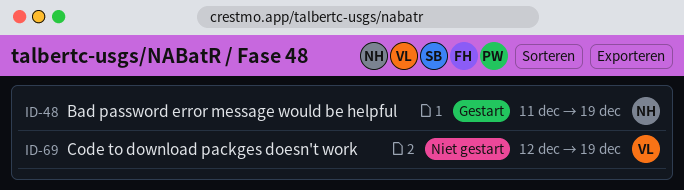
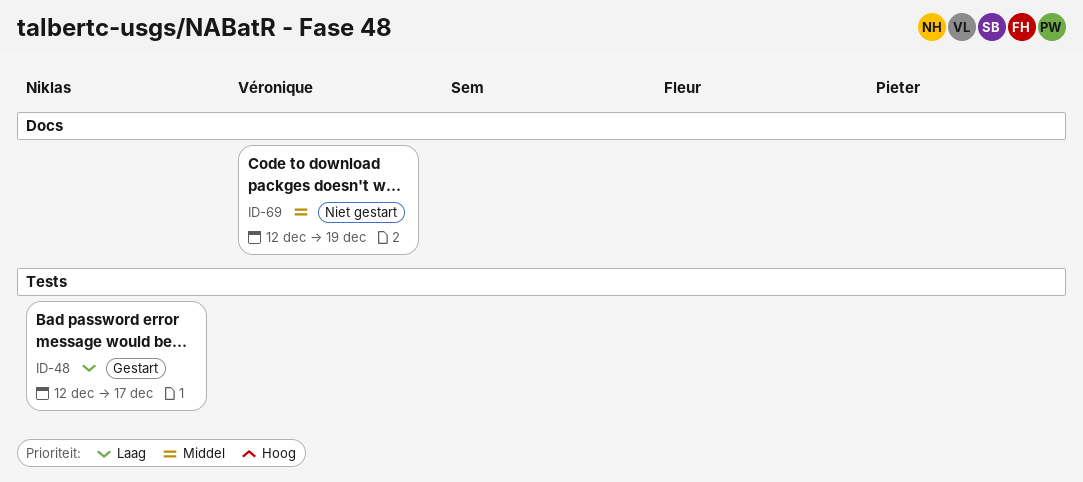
ID-48, start: Dec 11 -> Dec 12
ID-48, due: Dec 19 -> Dec 17

